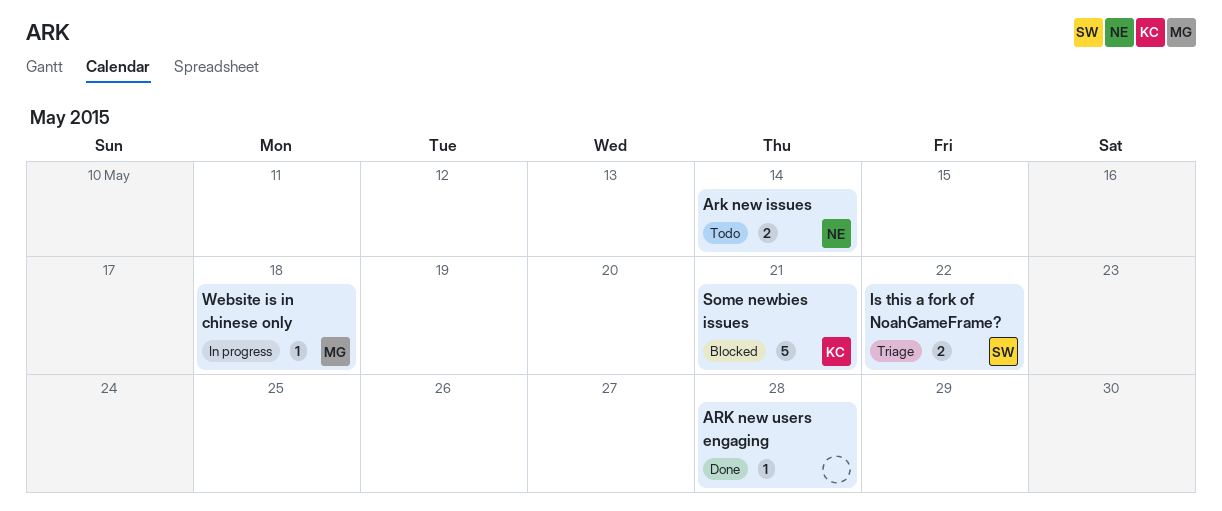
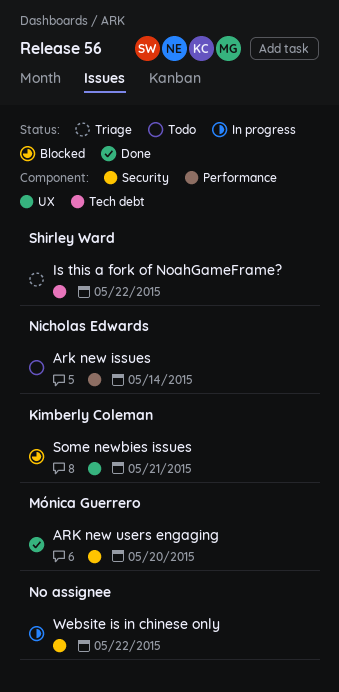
ARK new users engaging, owner: none -> Mónica Guerrero
ARK new users engaging, due: May 28 -> May 20
Website is in chinese only, owner: Mónica Guerrero -> none
Website is in chinese only, due: May 18 -> May 22

